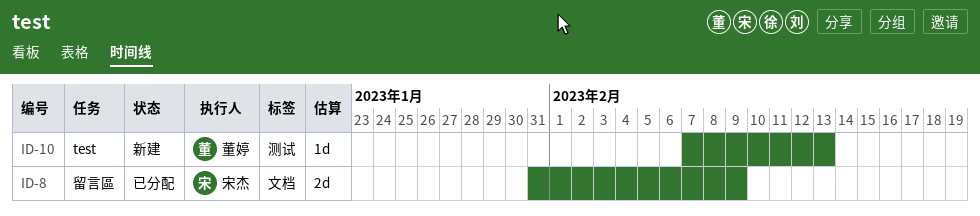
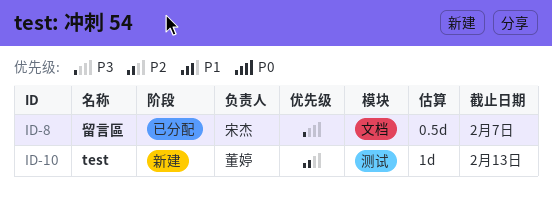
ID-8, estimate: 2d -> 0.5d
ID-8, due: Feb 9 -> Feb 7

